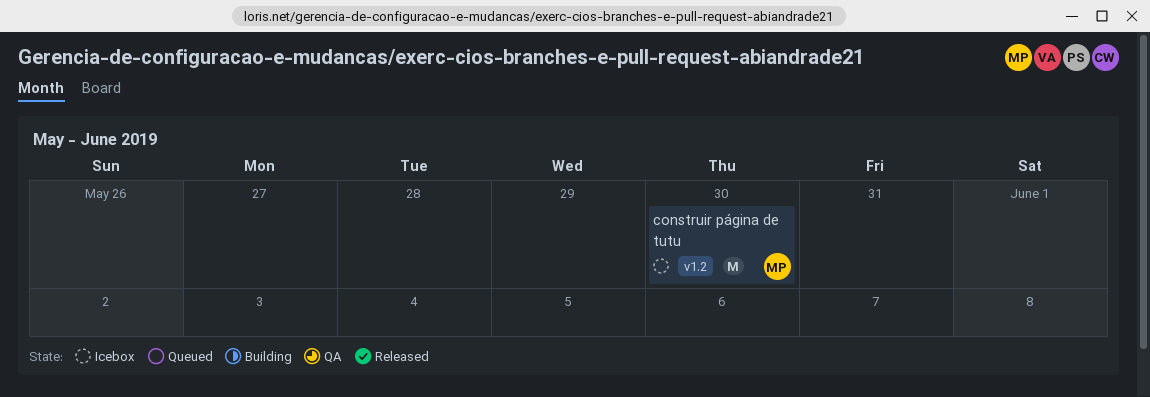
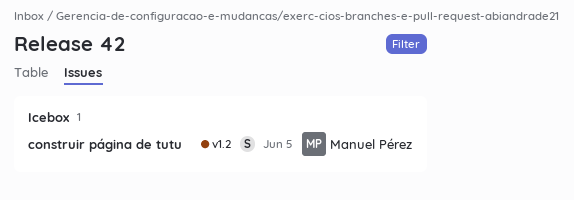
construir página de tutu, estimate: M -> S
construir página de tutu, due: May 30 -> Jun 5

